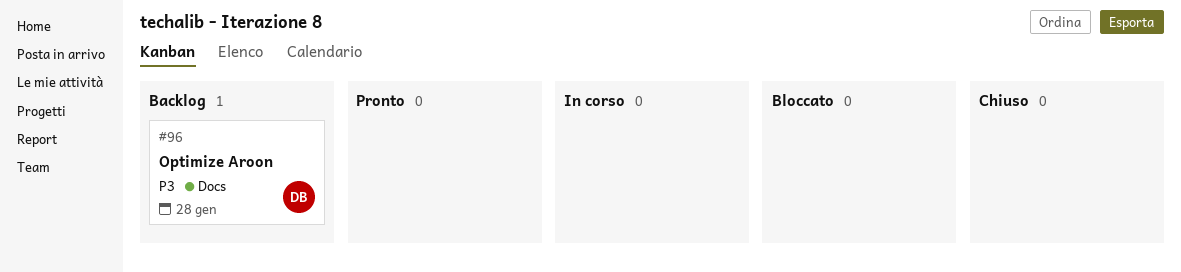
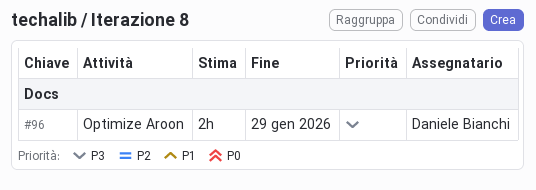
#96, due: Jan 28 -> Jan 29

